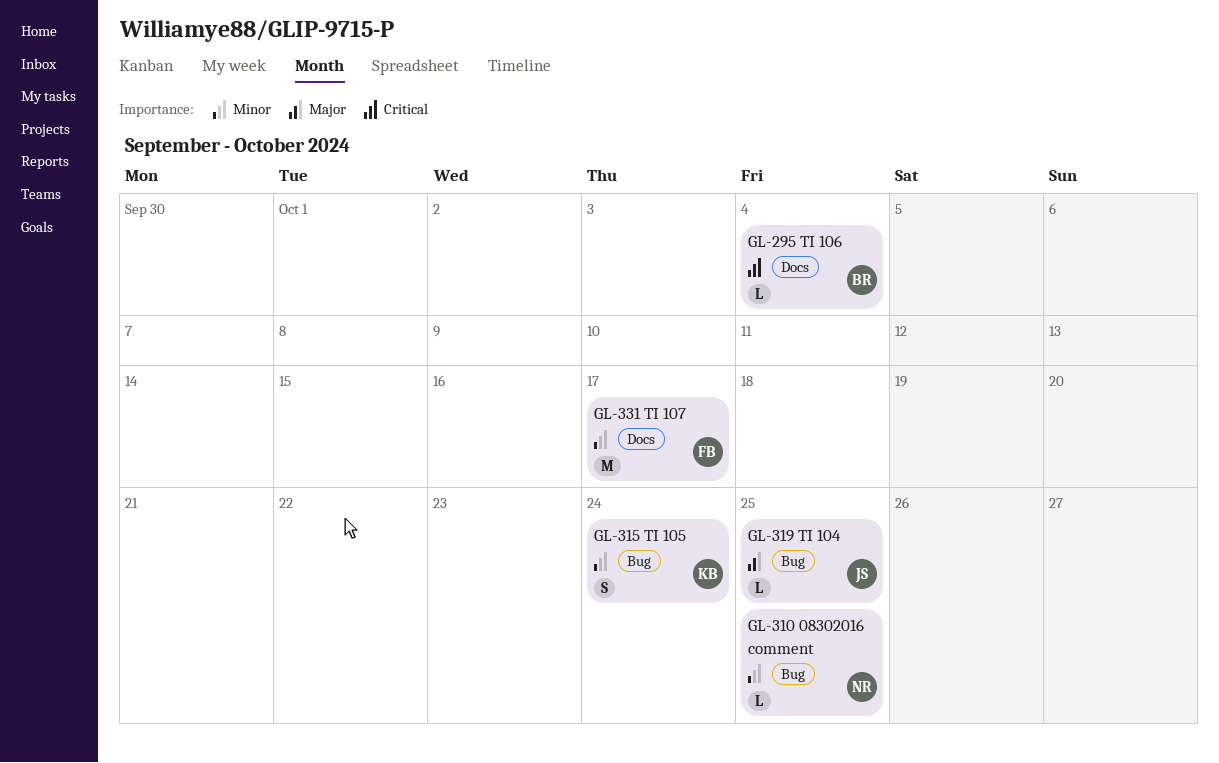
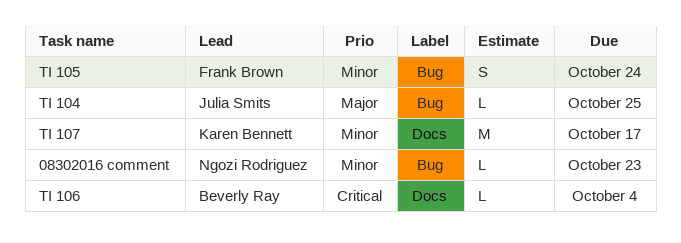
08302016 comment, due: Oct 25 -> Oct 23
TI 105, owner: Karen Bennett -> Frank Brown
TI 107, owner: Frank Brown -> Karen Bennett

